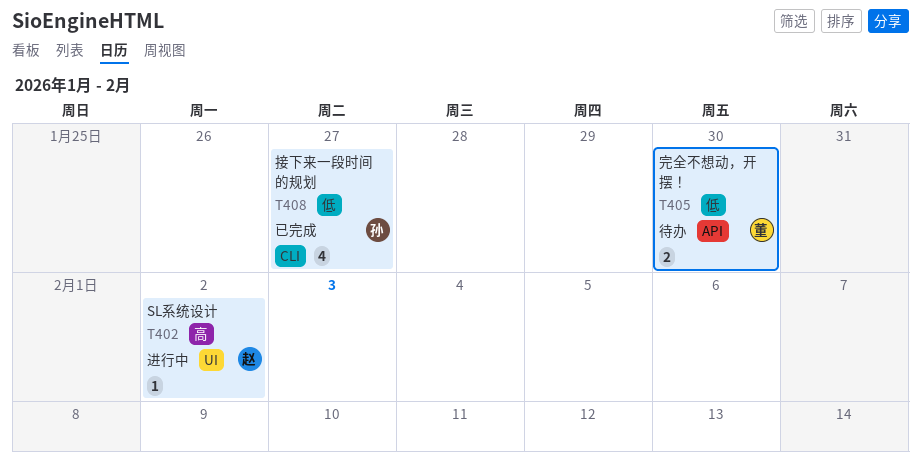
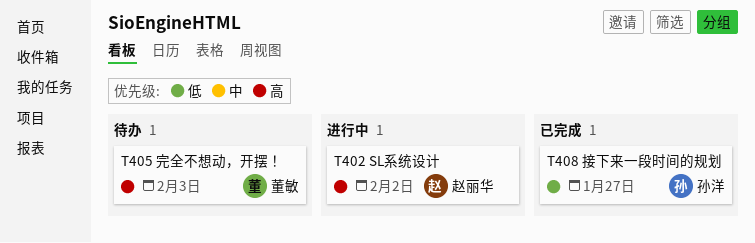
T405, priority: 低 -> 高
T405, due: Jan 30 -> Feb 3

